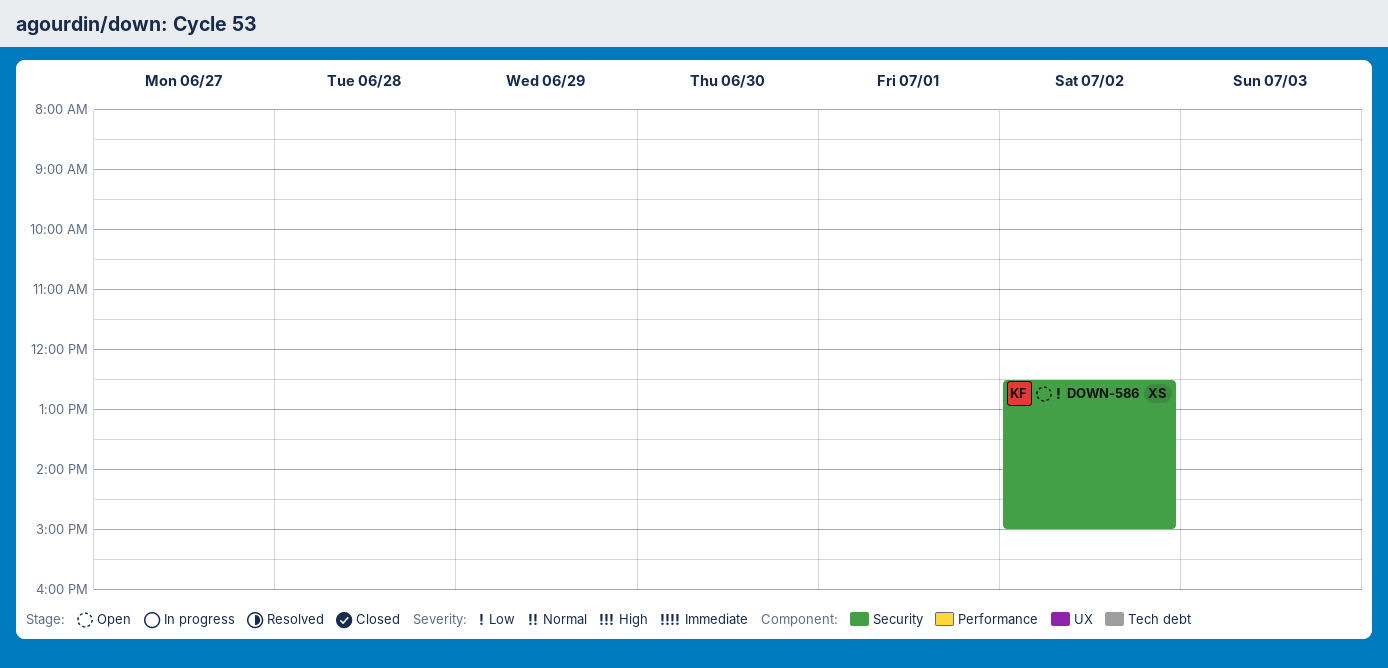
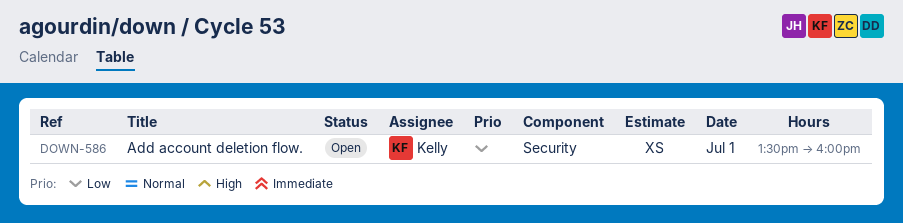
DOWN-586, day: Jul 2 -> Jul 1
DOWN-586, begins: 12:30 -> 13:30
DOWN-586, ends: 15:00 -> 16:00

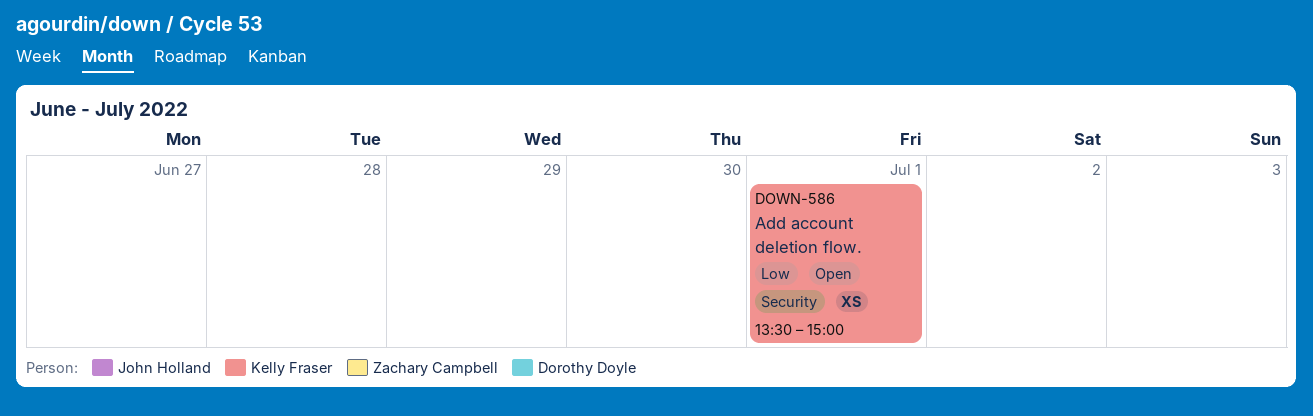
DOWN-586, ends: 16:00 -> 15:00

